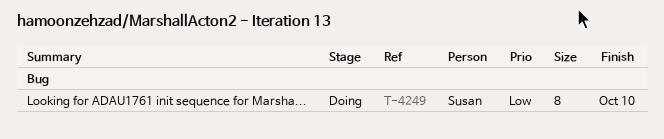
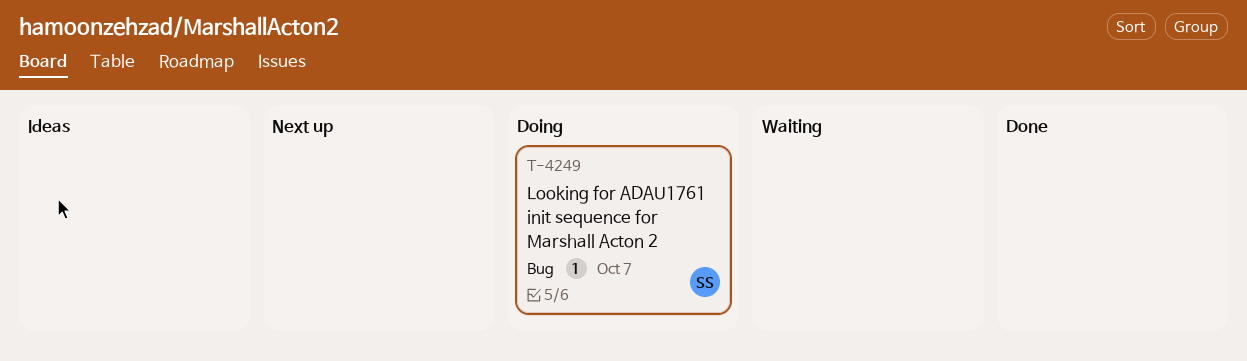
T-4249, estimate: 8 -> 1
T-4249, due: Oct 10 -> Oct 7

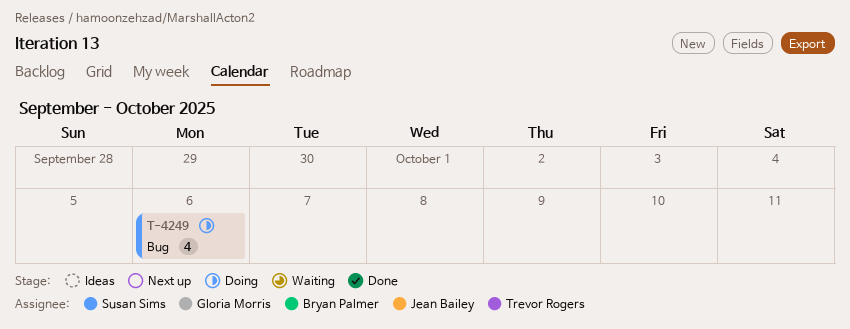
T-4249, estimate: 1 -> 4
T-4249, due: Oct 7 -> Oct 6

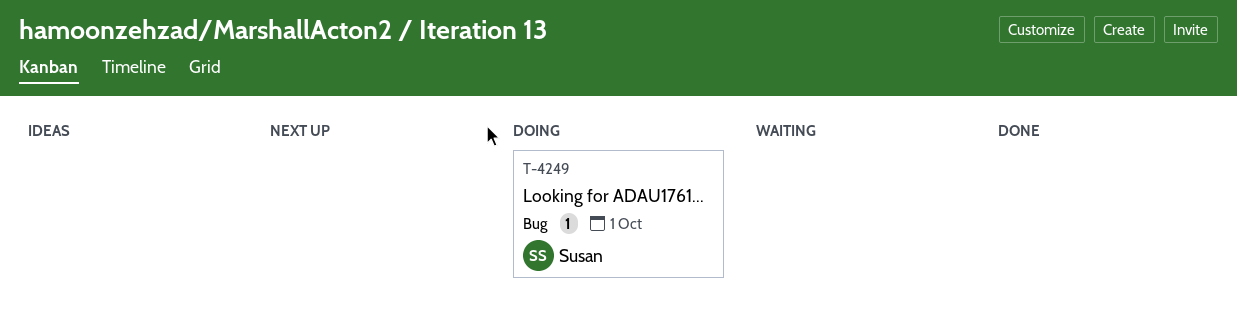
T-4249, estimate: 4 -> 1
T-4249, due: Oct 6 -> Oct 1

